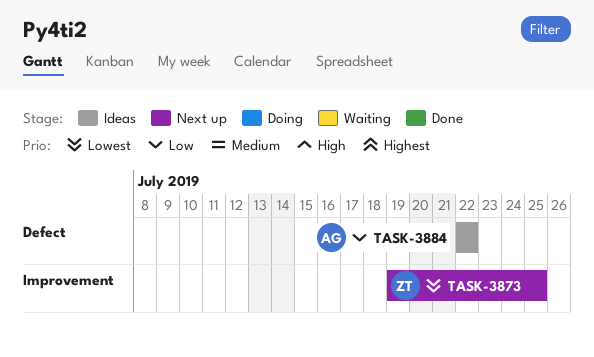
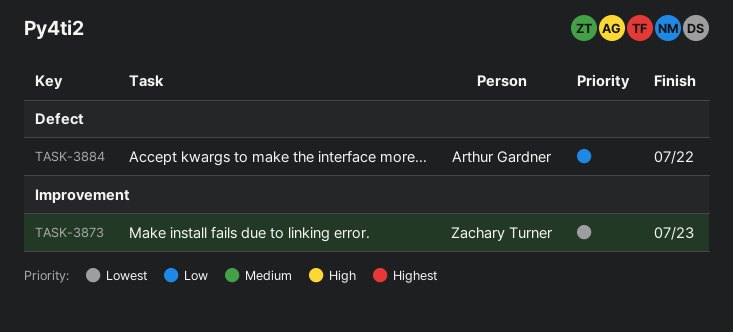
TASK-3873, due: Jul 25 -> Jul 23

